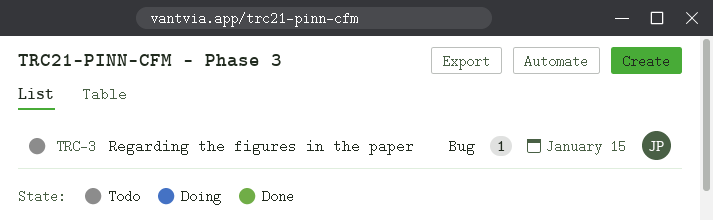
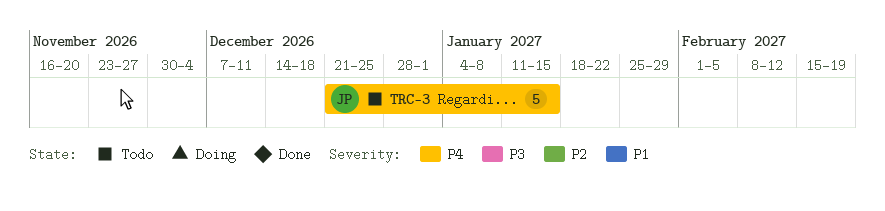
TRC-3, estimate: 1 -> 5

